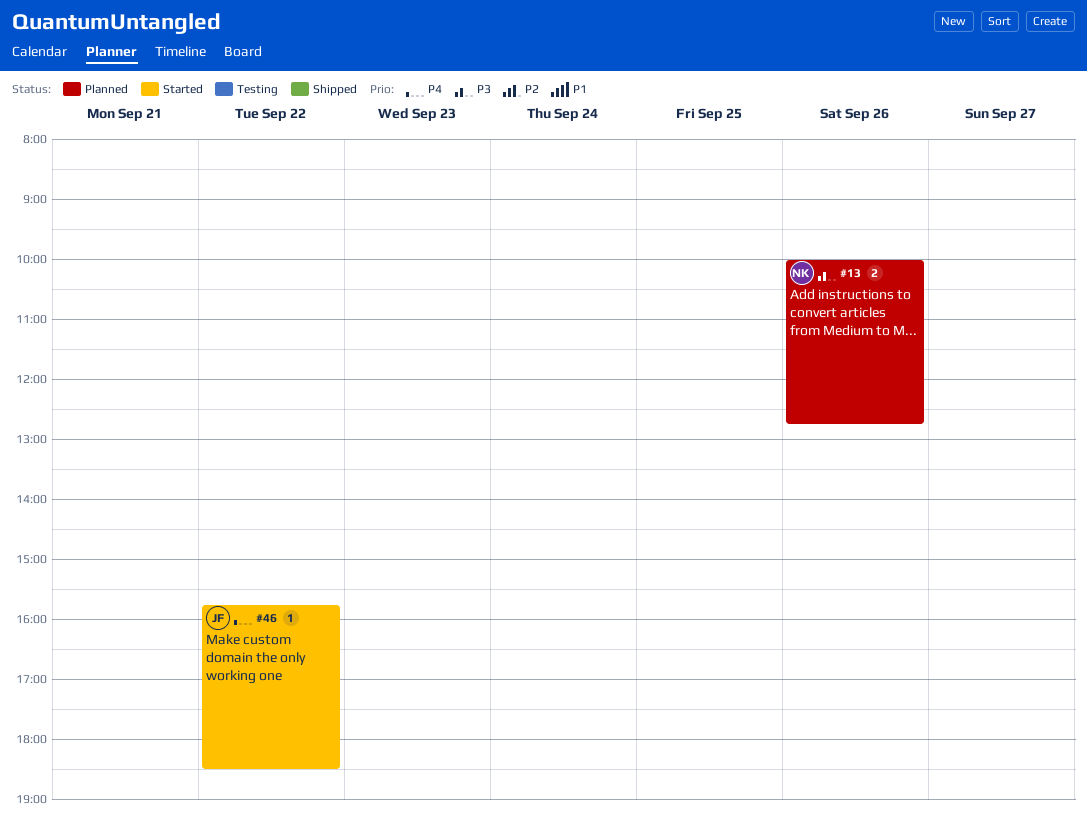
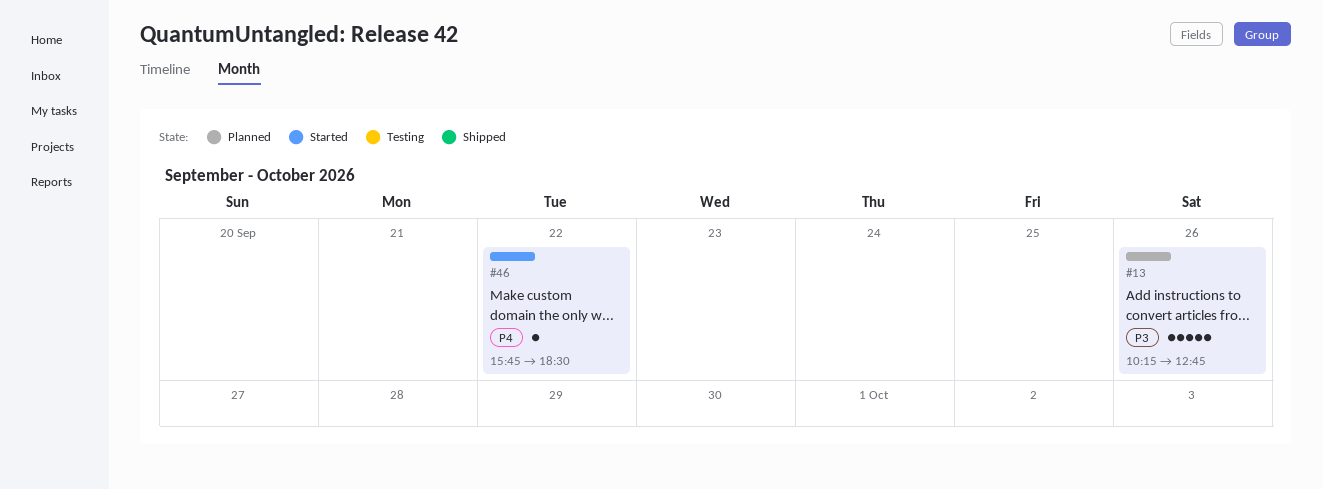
#13, estimate: 2 -> 5
#13, begins: 10:00 -> 10:15

